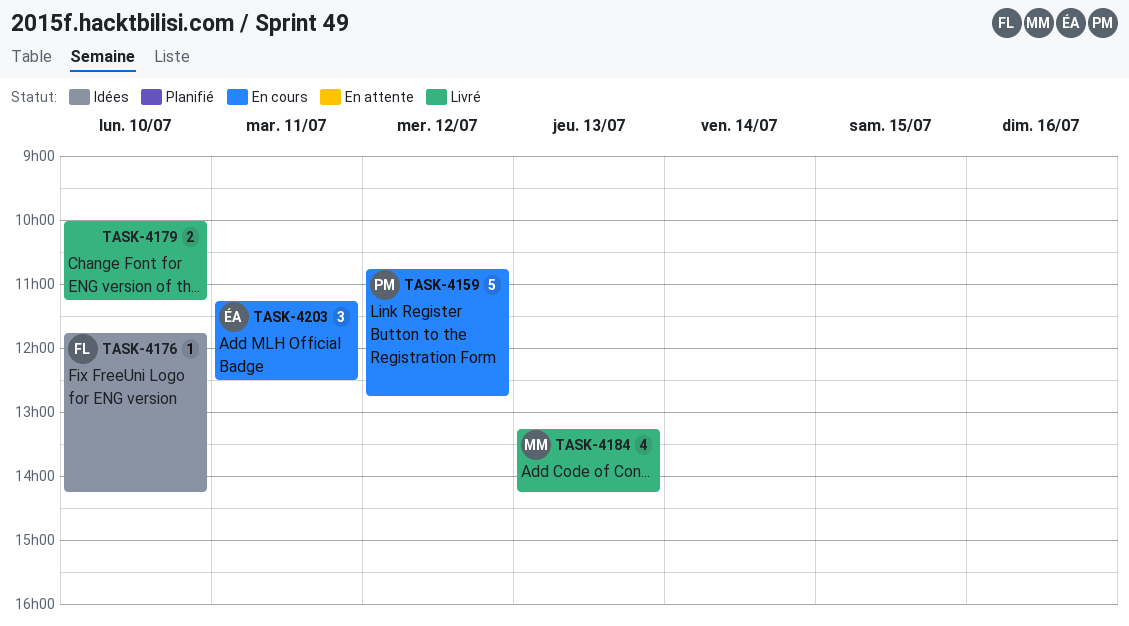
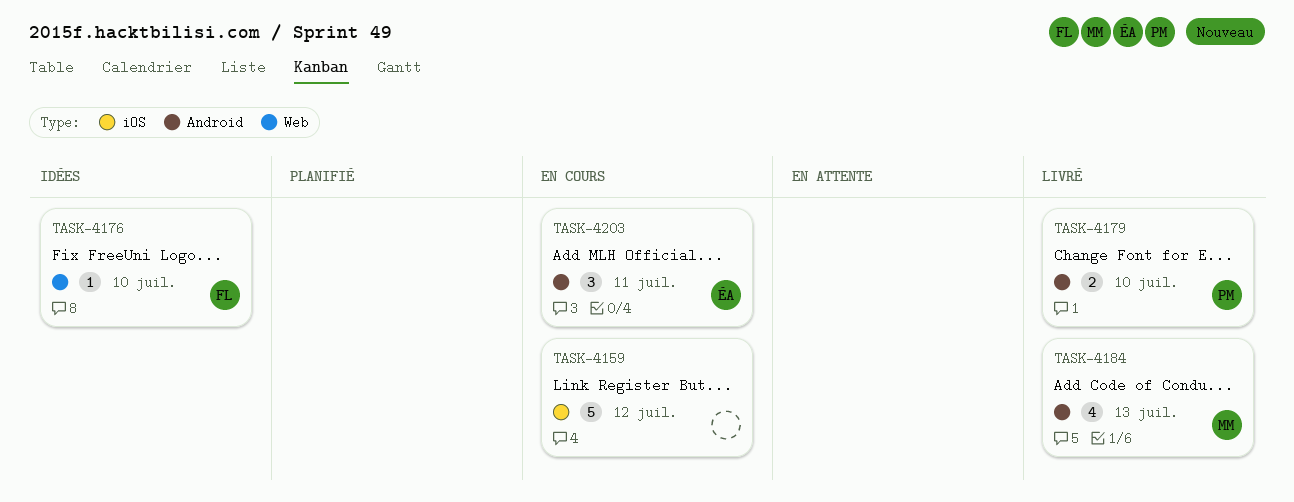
TASK-4159, owner: PM -> none
TASK-4179, owner: none -> PM

